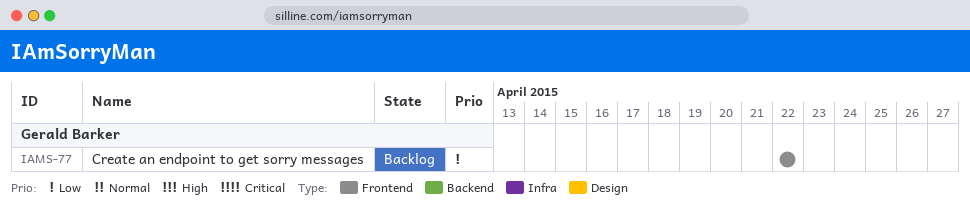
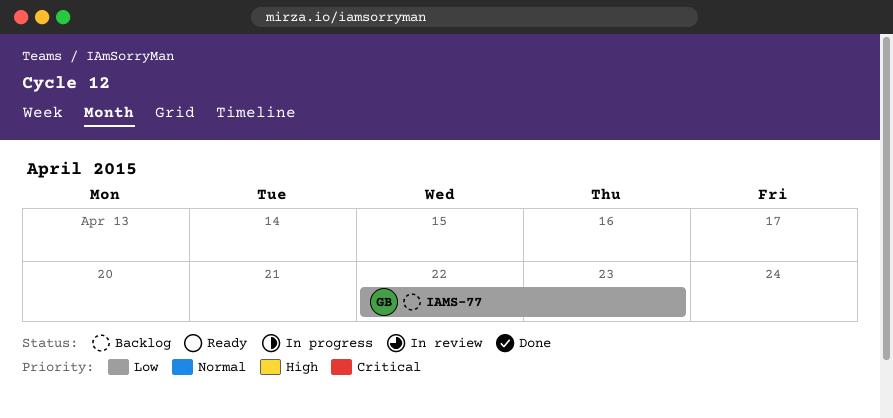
IAMS-77, due: Apr 22 -> Apr 23

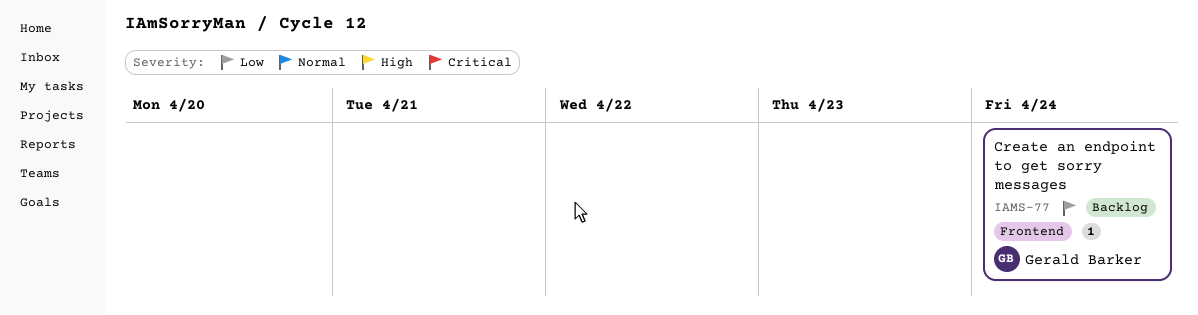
IAMS-77, due: Apr 23 -> Apr 24

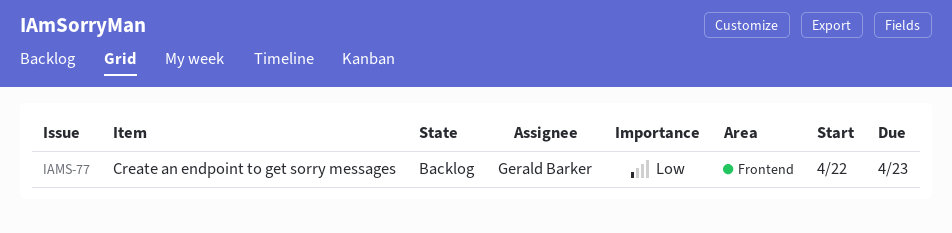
IAMS-77, due: Apr 24 -> Apr 23

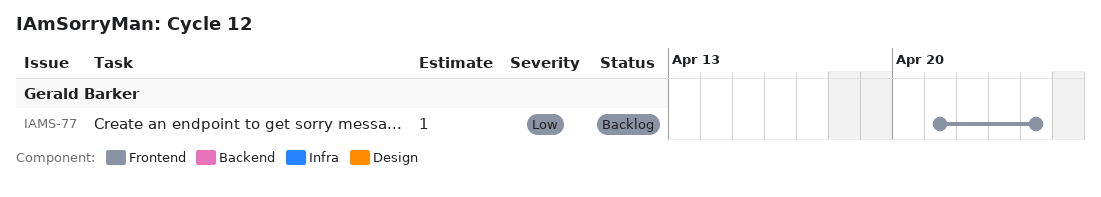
IAMS-77, start: Apr 22 -> Apr 21
IAMS-77, due: Apr 23 -> Apr 24

